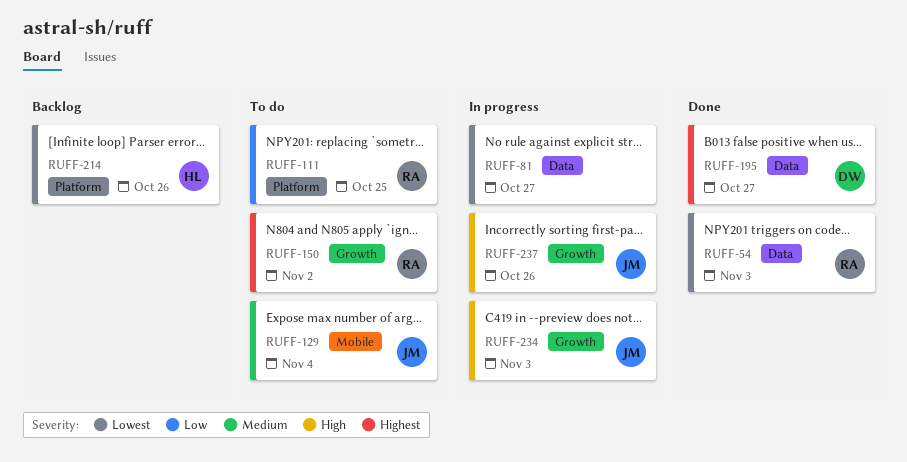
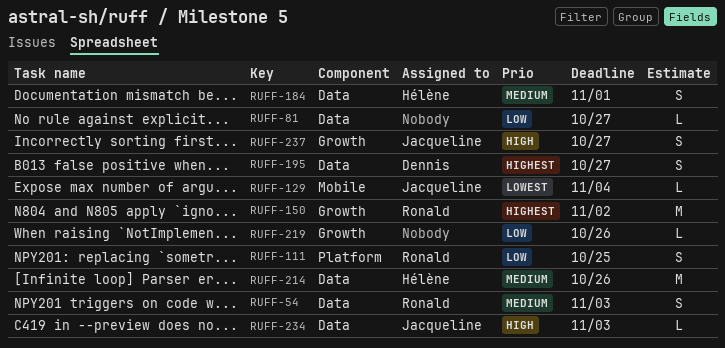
RUFF-54, priority: Lowest -> Medium
RUFF-81, priority: Lowest -> Low
RUFF-129, priority: Medium -> Lowest
RUFF-184: none -> present
RUFF-214, priority: Lowest -> Medium
RUFF-214, label: Platform -> Data
RUFF-219: none -> present
RUFF-234, label: Growth -> Data
RUFF-237, due: Oct 26 -> Oct 27

